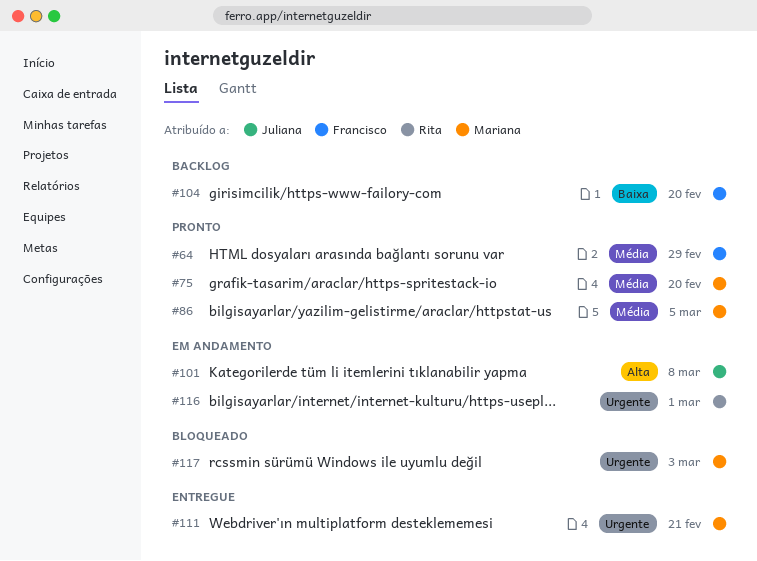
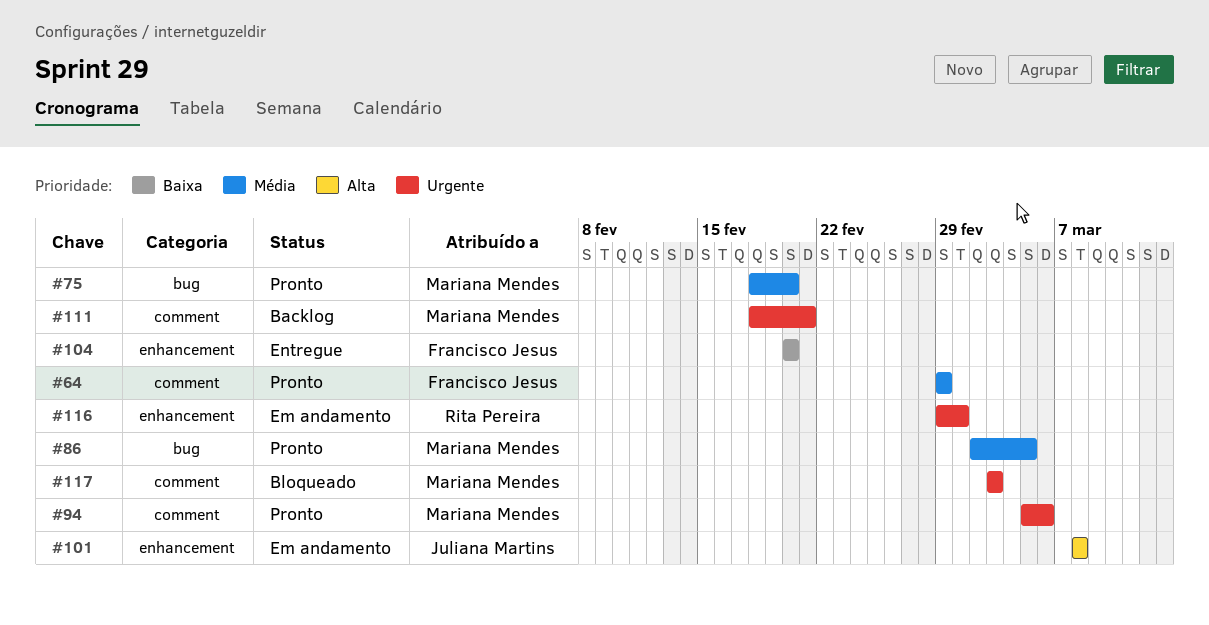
#94: none -> present
#104, status: Backlog -> Entregue
#111, status: Entregue -> Backlog

